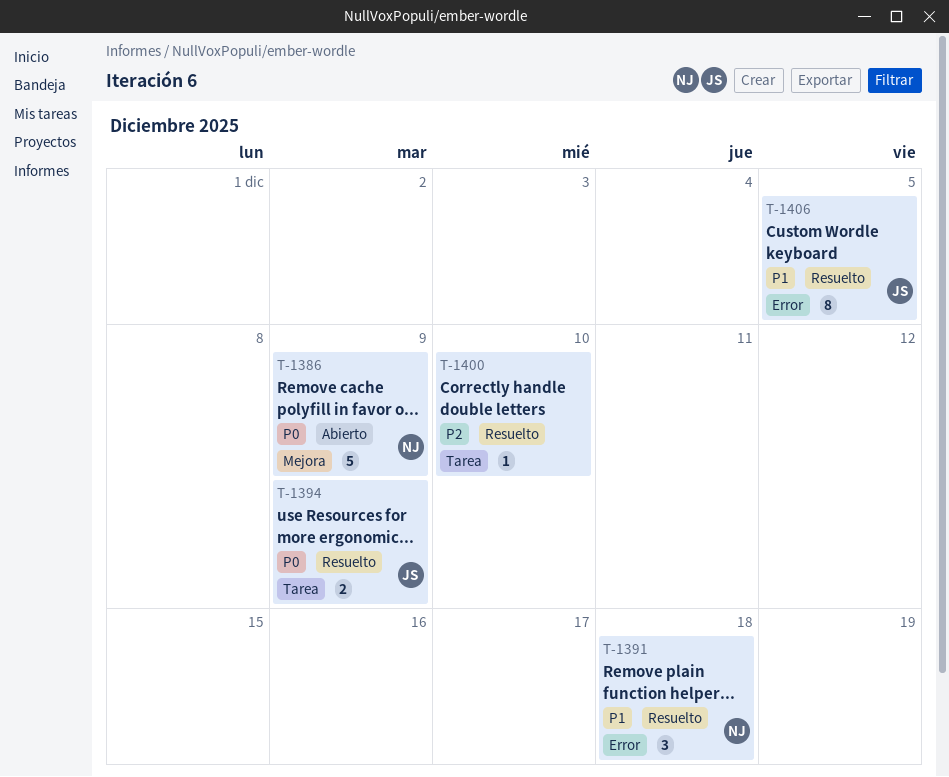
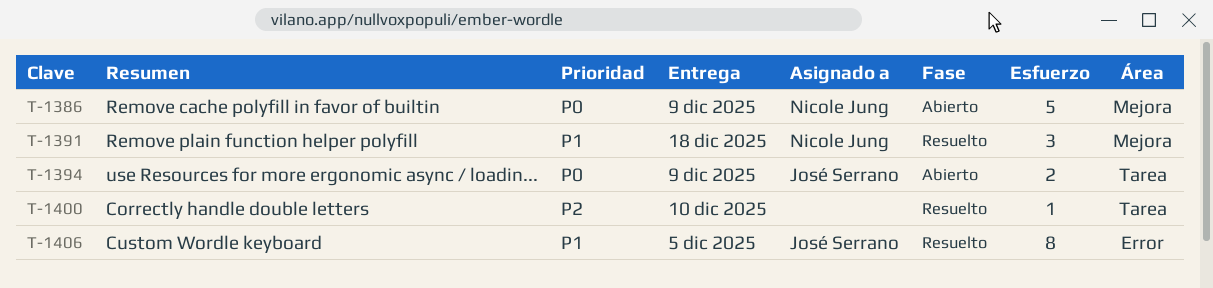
T-1391, label: Error -> Mejora
T-1394, status: Resuelto -> Abierto

